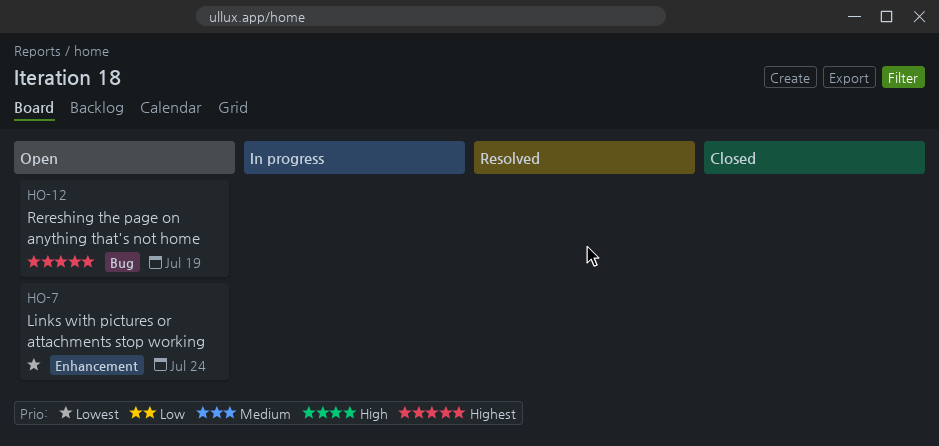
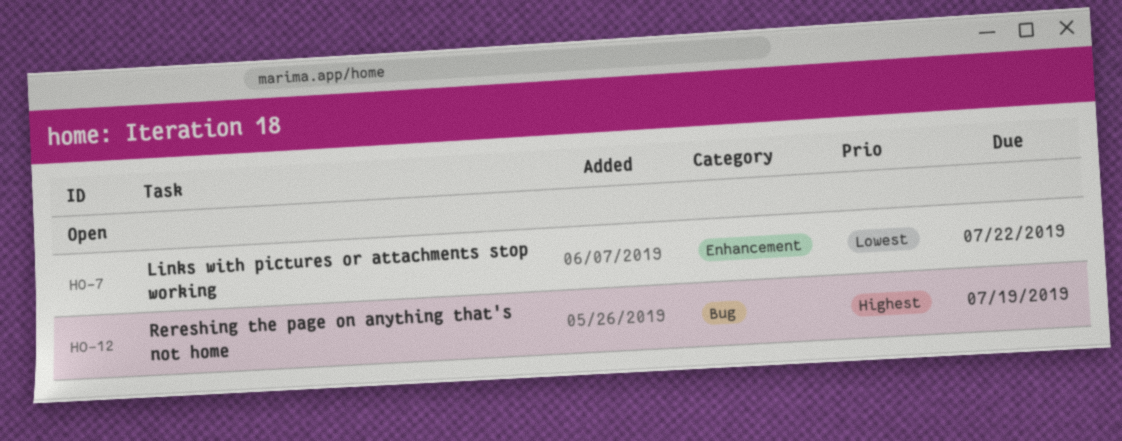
HO-7, due: Jul 24 -> Jul 22

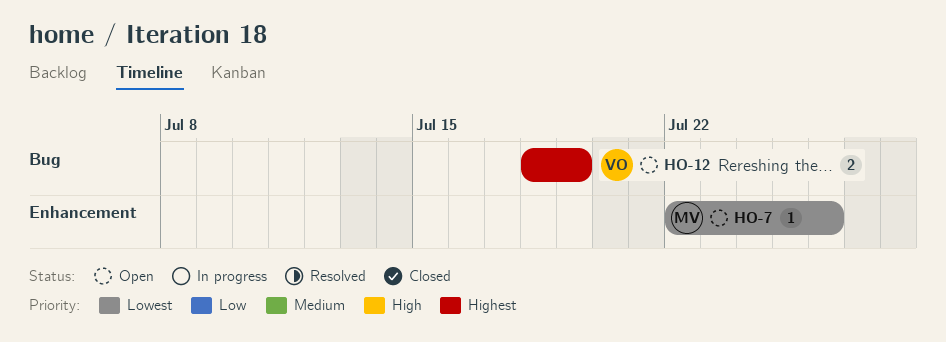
HO-7, due: Jul 22 -> Jul 26

